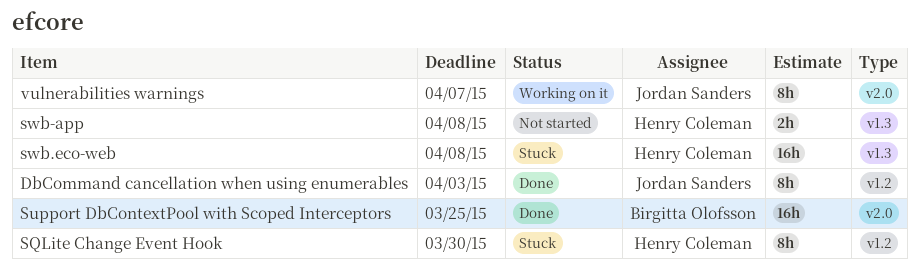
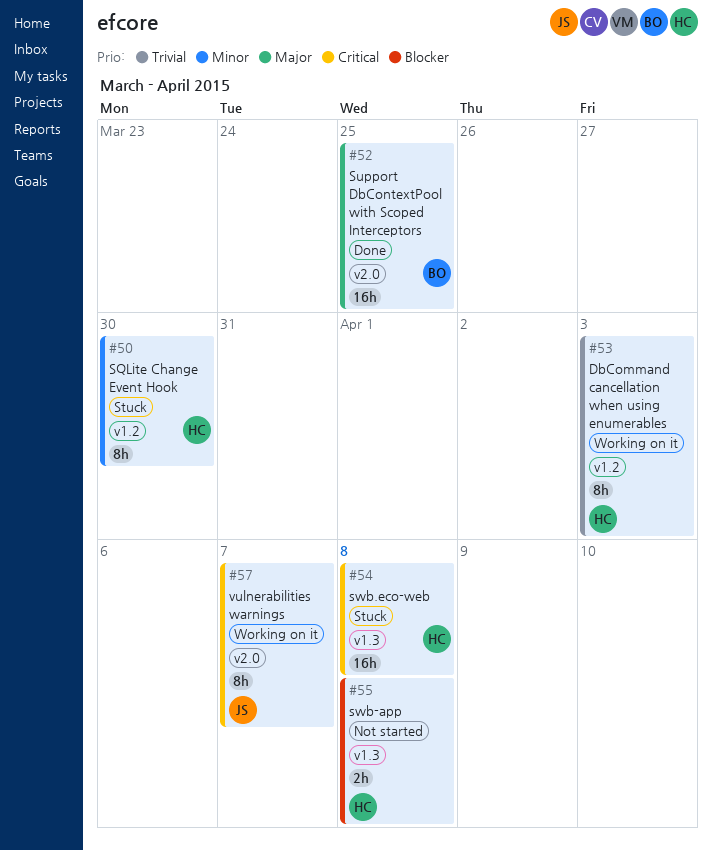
DbCommand cancellation when using enumerables, status: Done -> Working on it
DbCommand cancellation when using enumerables, owner: Jordan Sanders -> Henry Coleman

